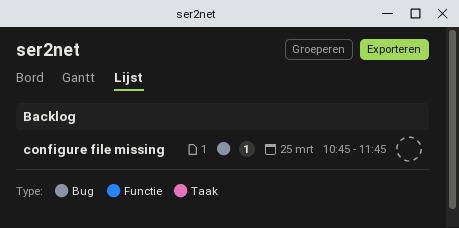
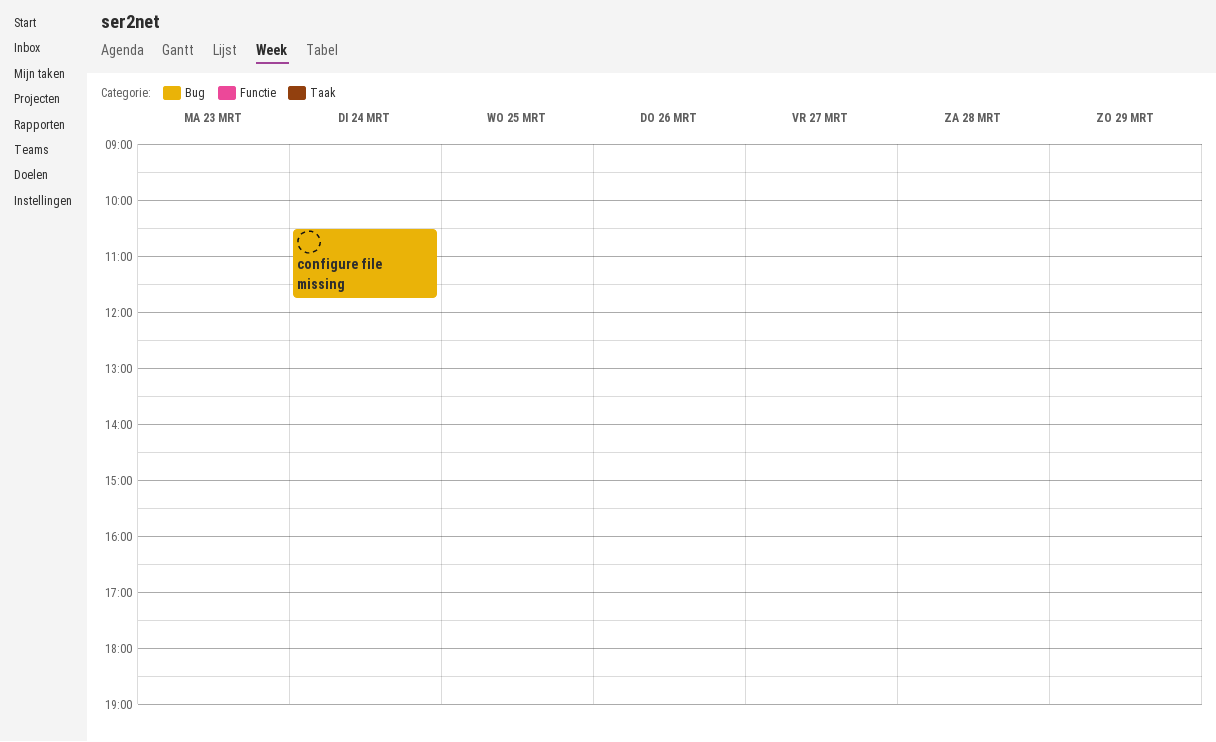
configure file missing, day: Mar 25 -> Mar 24
configure file missing, begins: 10:45 -> 10:30

